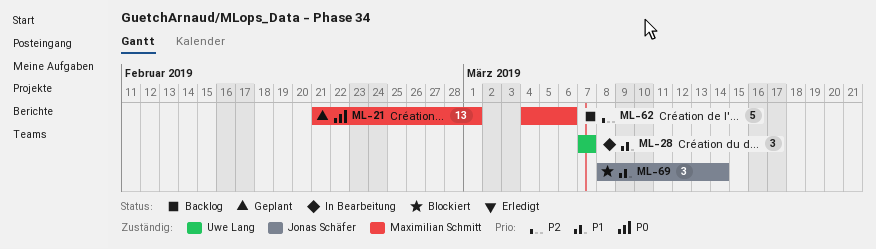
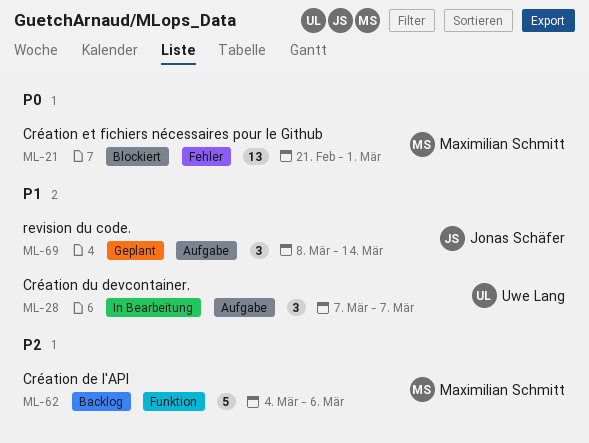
ML-21, status: Geplant -> Blockiert
ML-69, status: Blockiert -> Geplant

